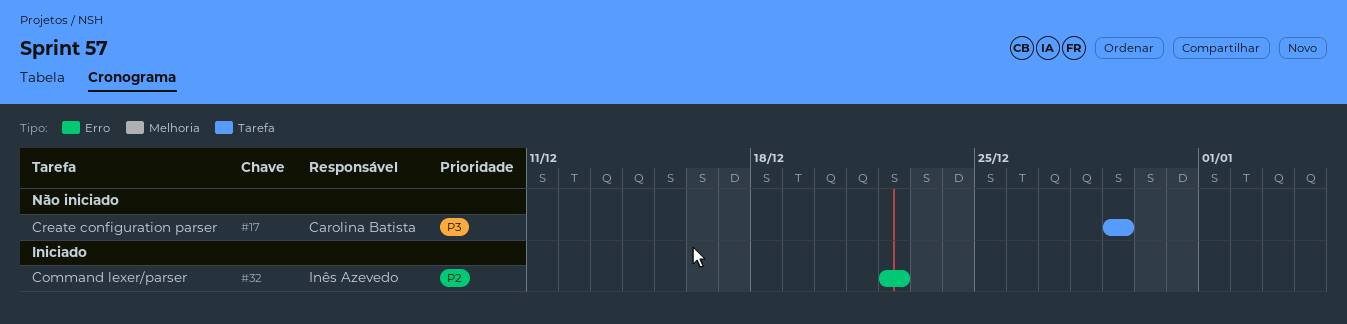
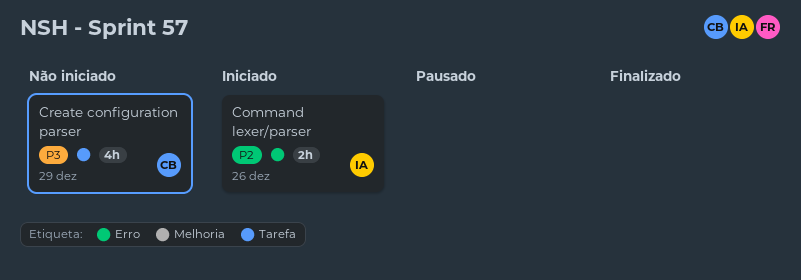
Command lexer/parser, due: Dec 22 -> Dec 26

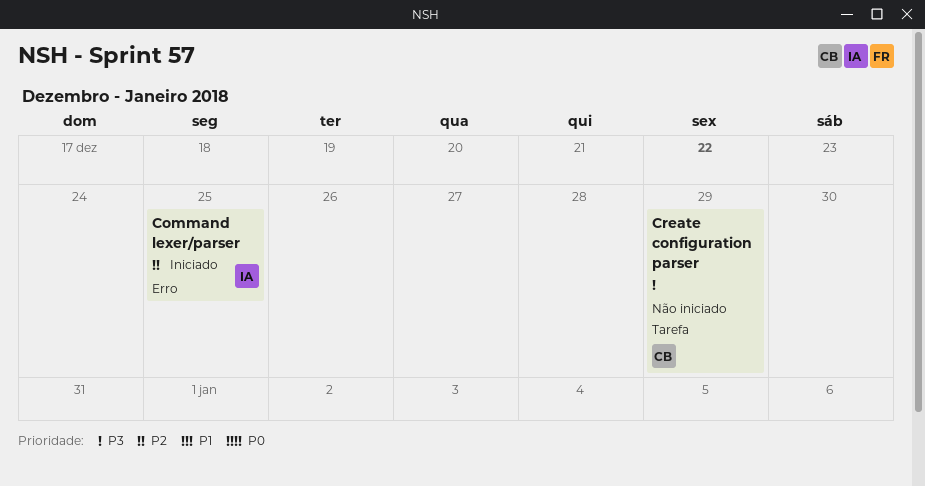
Command lexer/parser, due: Dec 26 -> Dec 25

